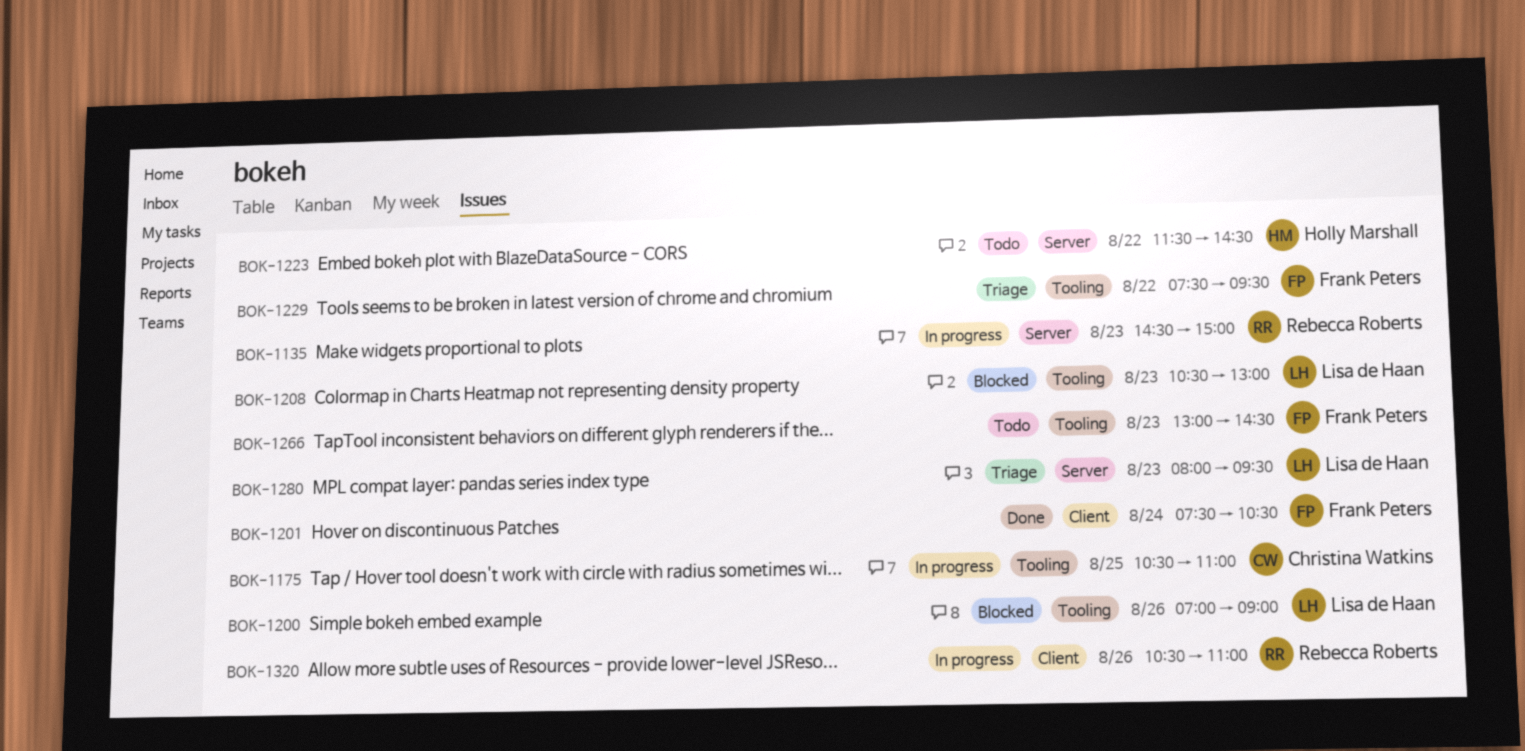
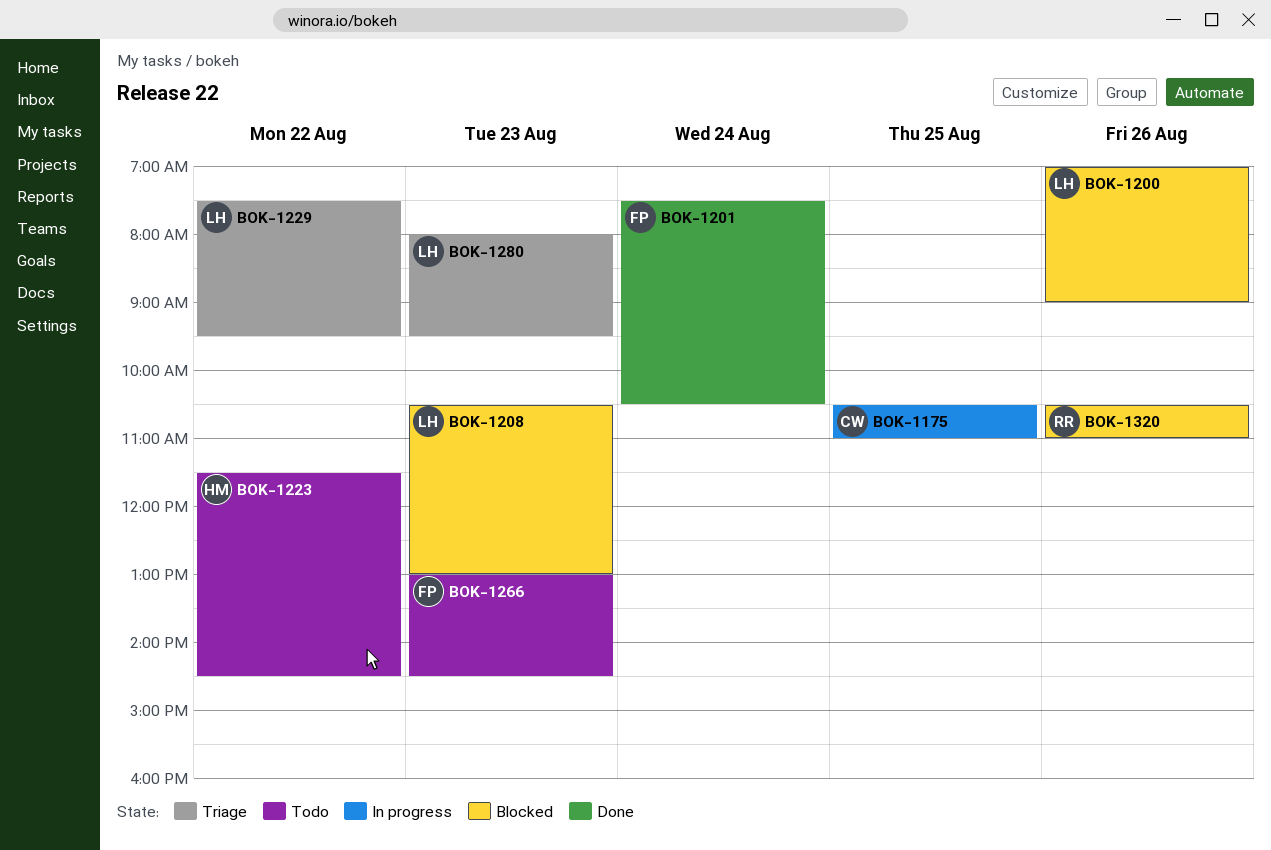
BOK-1135: present -> none
BOK-1229, owner: Frank Peters -> Lisa de Haan
BOK-1320, status: In progress -> Blocked

